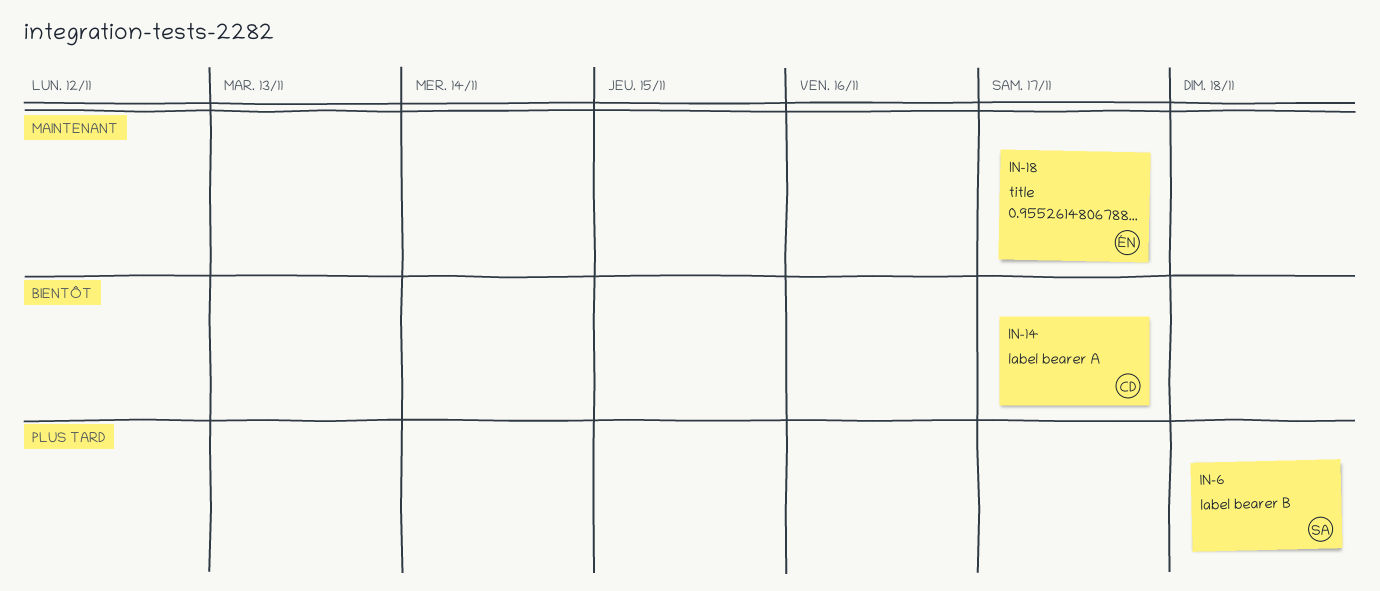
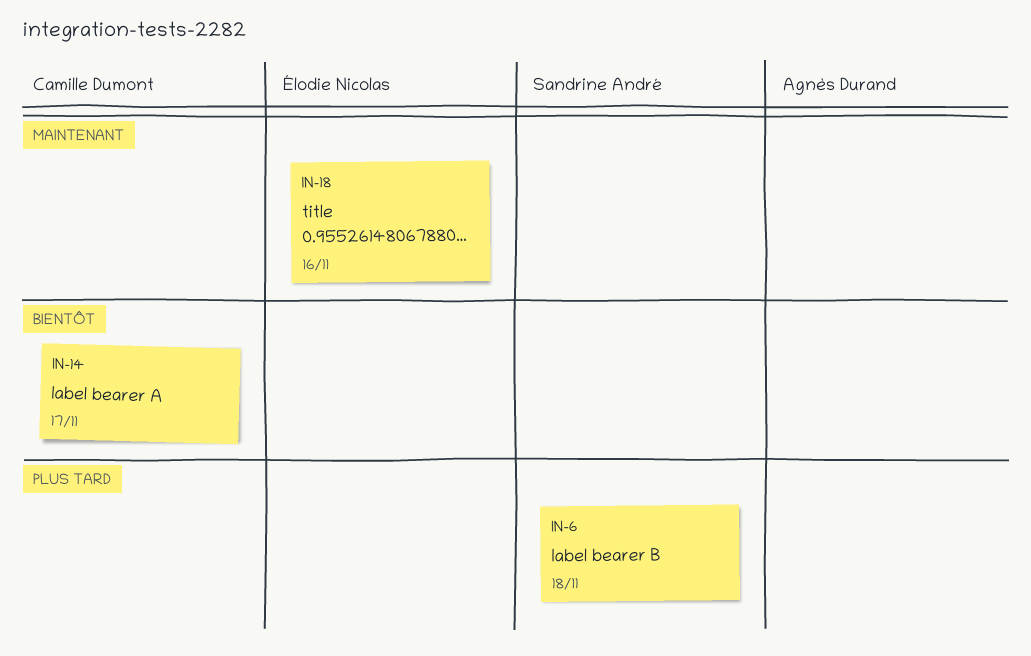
IN-18, due: Nov 17 -> Nov 16

